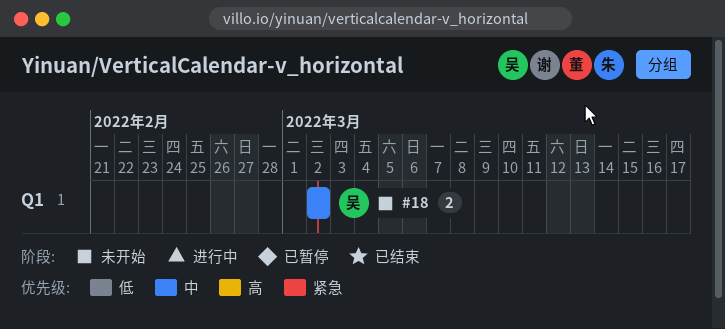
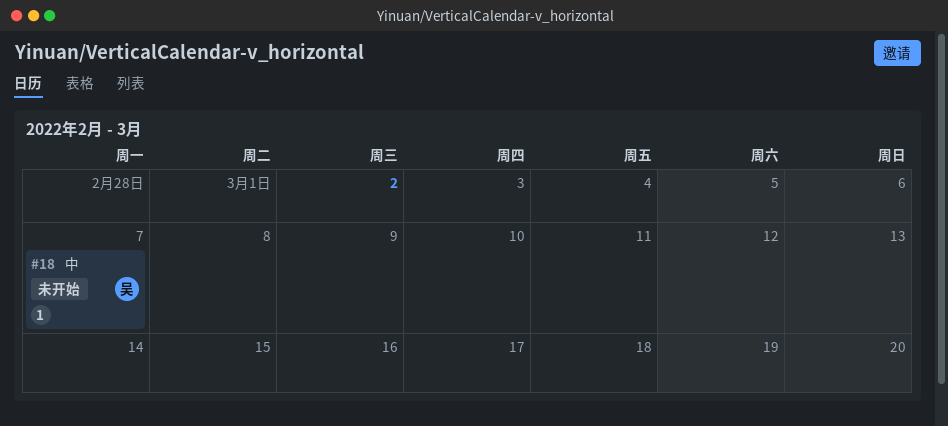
#18, estimate: 2 -> 1
#18, due: Mar 2 -> Mar 7

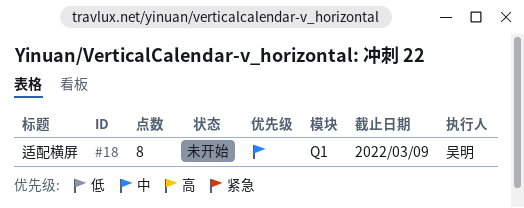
#18, estimate: 1 -> 8
#18, due: Mar 7 -> Mar 9

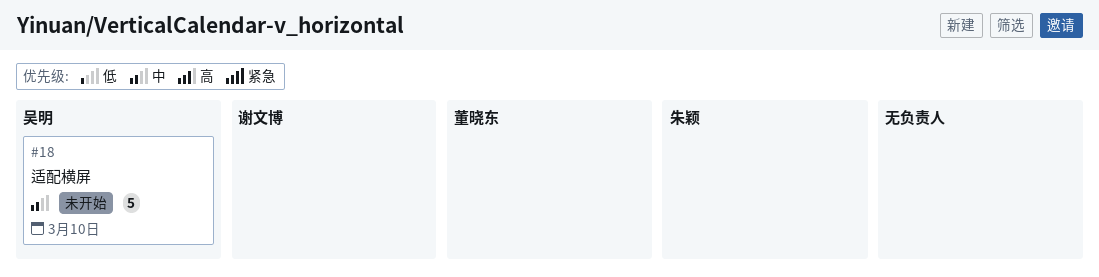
#18, estimate: 8 -> 5
#18, due: Mar 9 -> Mar 10

